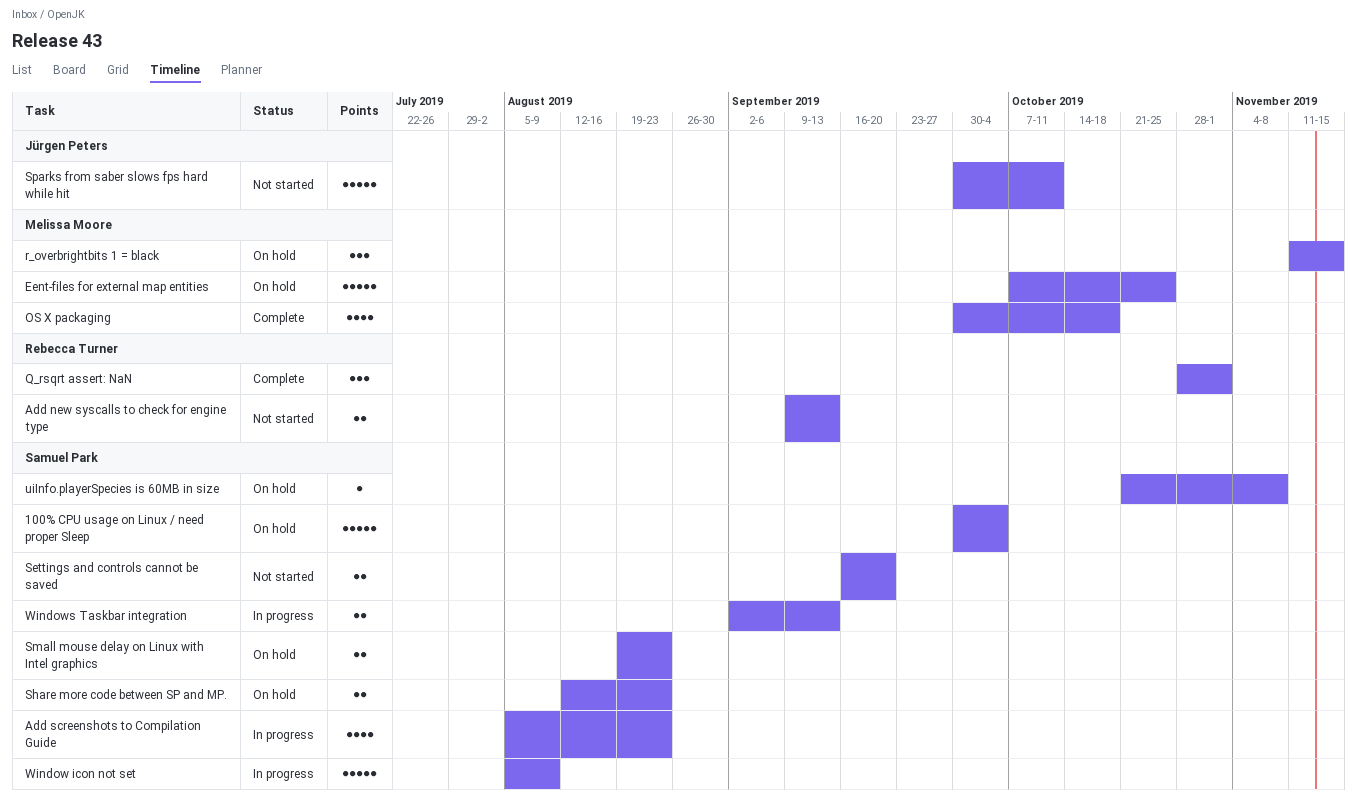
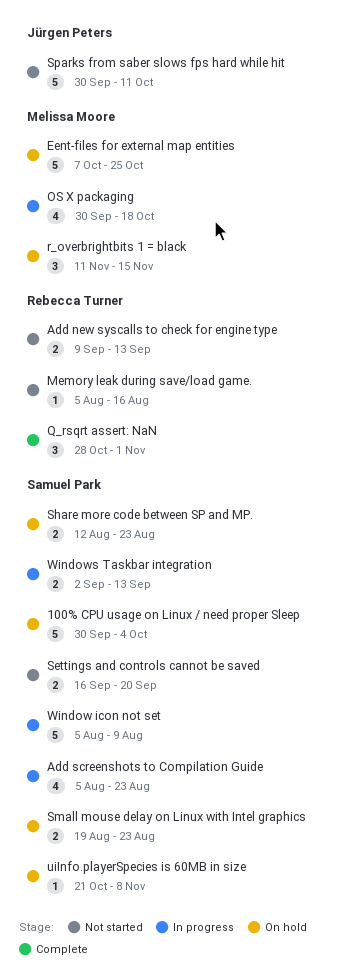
Memory leak during save/load game.: none -> present
OS X packaging, status: Complete -> In progress

